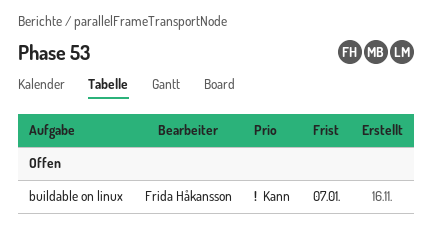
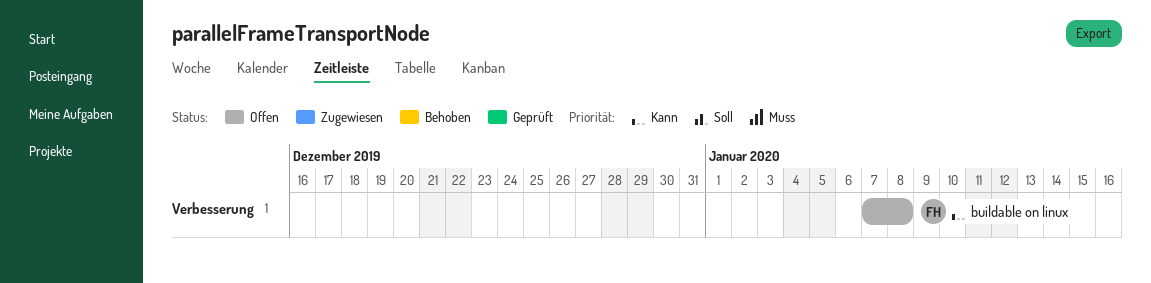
buildable on linux, due: Jan 7 -> Jan 8

